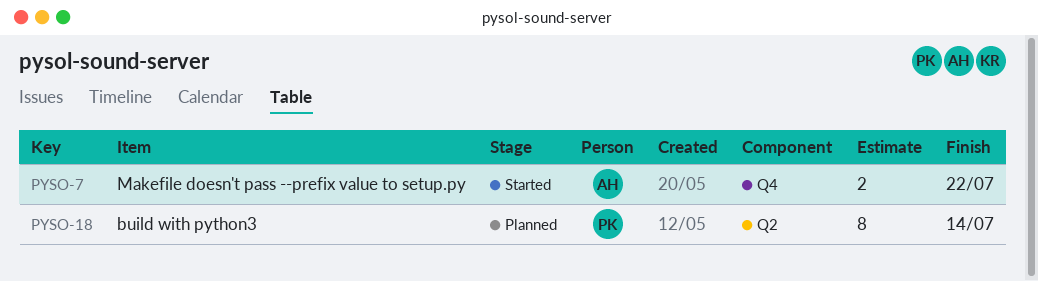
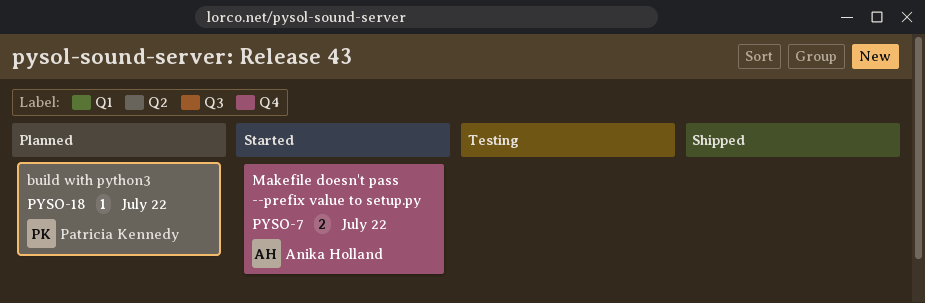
PYSO-18, estimate: 8 -> 1
PYSO-18, due: Jul 14 -> Jul 22

